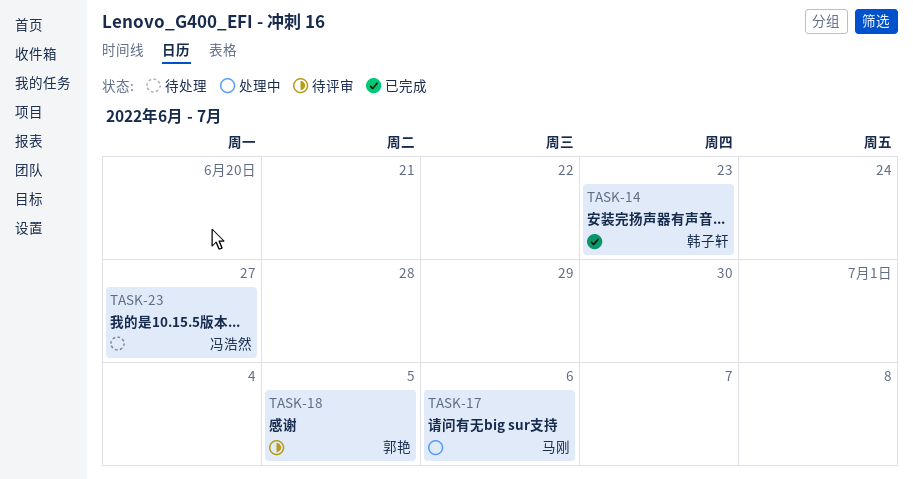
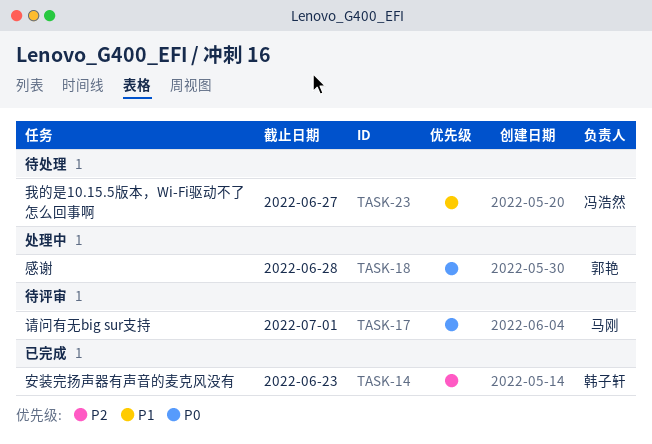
TASK-17, status: 处理中 -> 待评审
TASK-17, due: Jul 6 -> Jul 1
TASK-18, status: 待评审 -> 处理中
TASK-18, due: Jul 5 -> Jun 28

